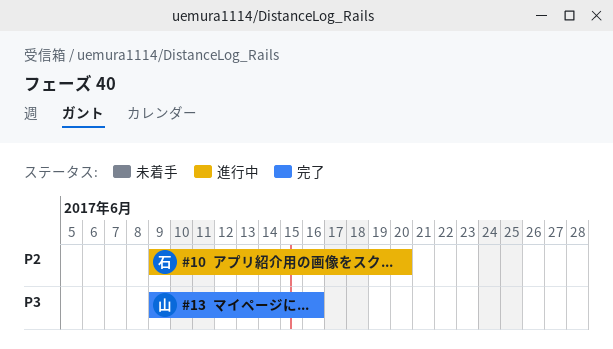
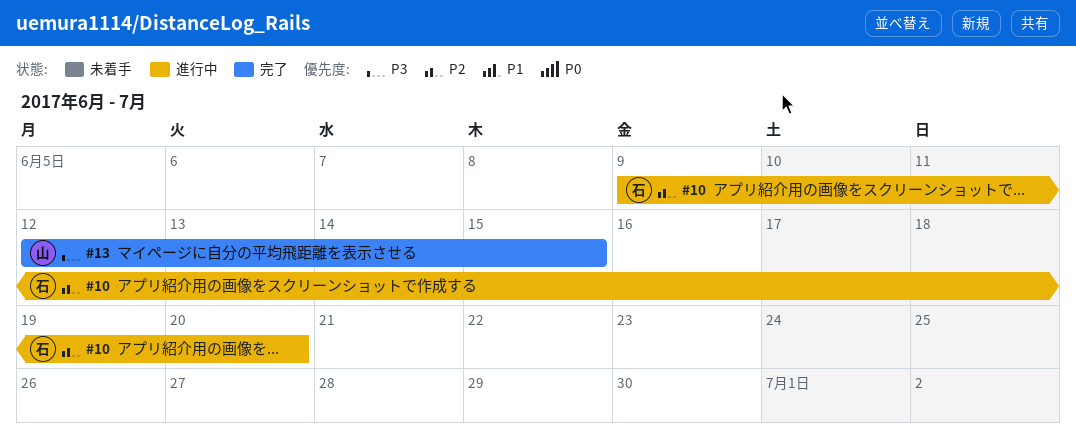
#13, start: Jun 9 -> Jun 12
#13, due: Jun 16 -> Jun 15

